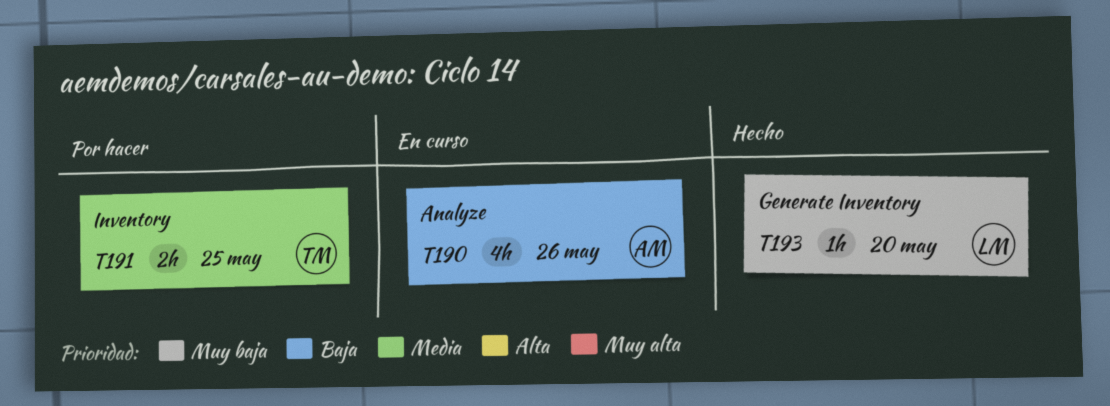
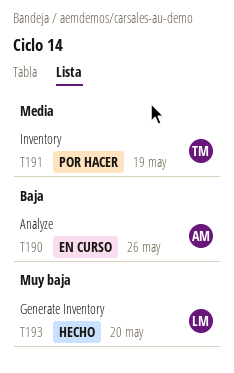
T191, due: May 25 -> May 19

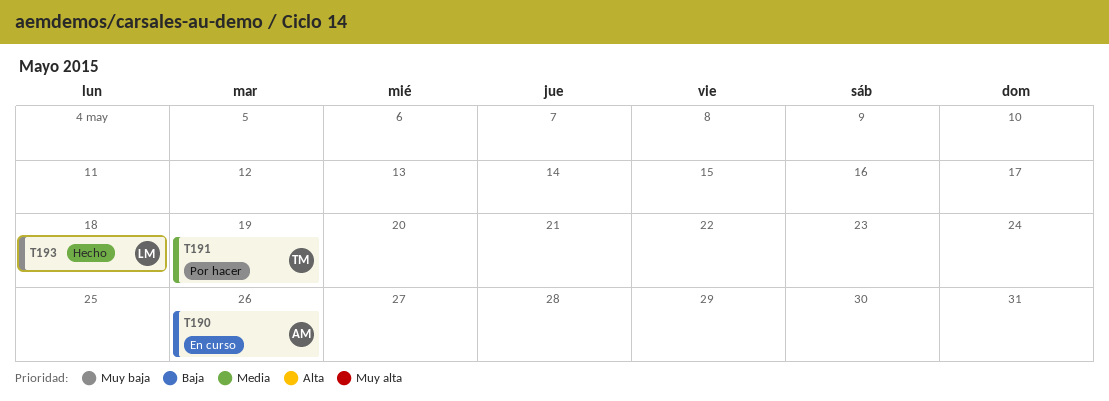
T193, due: May 20 -> May 18

